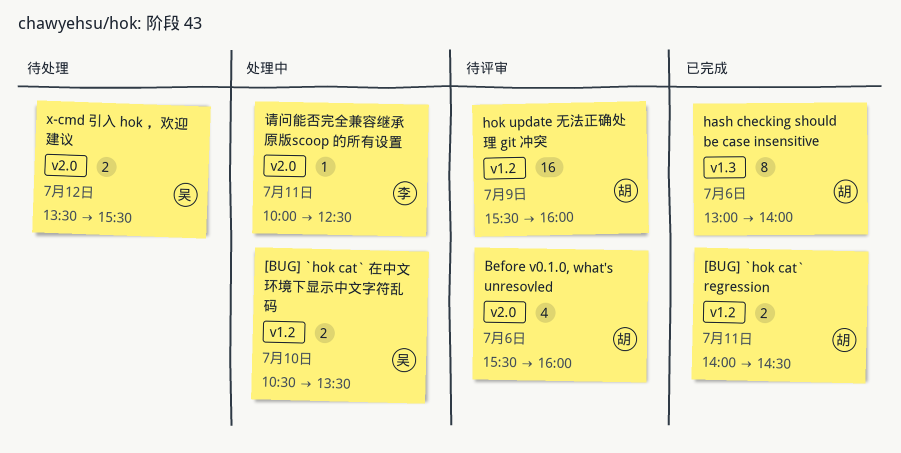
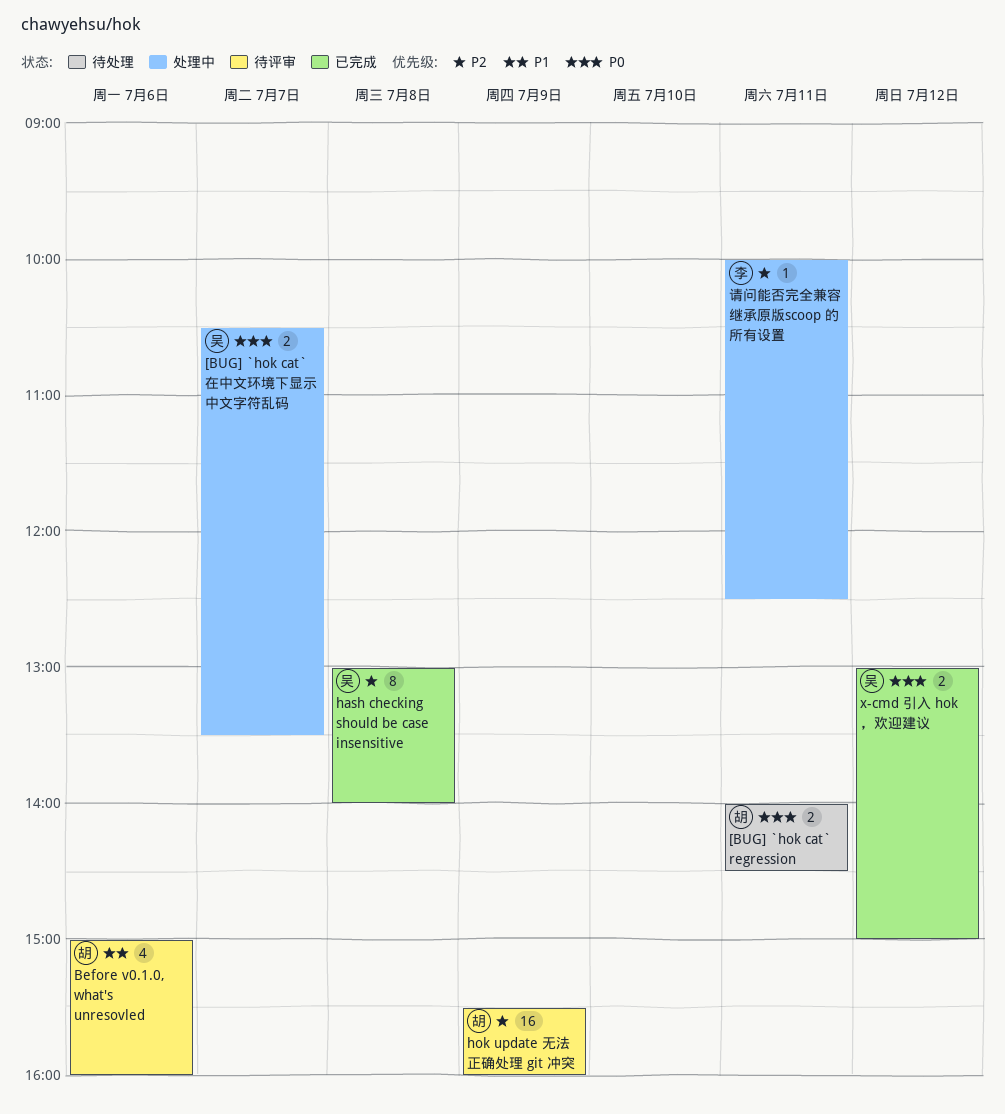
[BUG] `hok cat` regression, status: 已完成 -> 待处理
[BUG] `hok cat` 在中文环境下显示中文字符乱码, day: Jul 10 -> Jul 7
Before v0.1.0, what's unresovled, begins: 15:30 -> 15:00
hash checking should be case insensitive, owner: 胡 -> 吴
hash checking should be case insensitive, day: Jul 6 -> Jul 8
x-cmd 引入 hok ，欢迎建议, status: 待处理 -> 已完成
x-cmd 引入 hok ，欢迎建议, begins: 13:30 -> 13:00
x-cmd 引入 hok ，欢迎建议, ends: 15:30 -> 15:00

